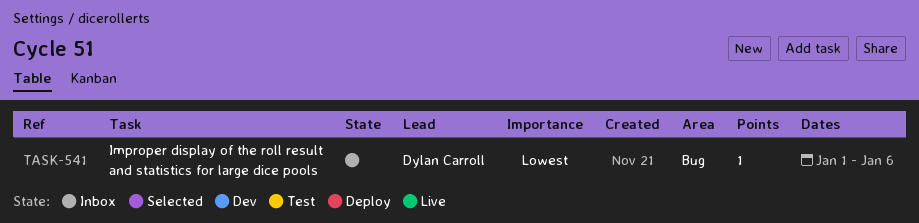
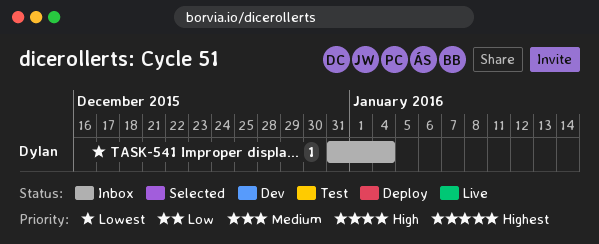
TASK-541, start: Jan 1 -> Dec 31
TASK-541, due: Jan 6 -> Jan 4

